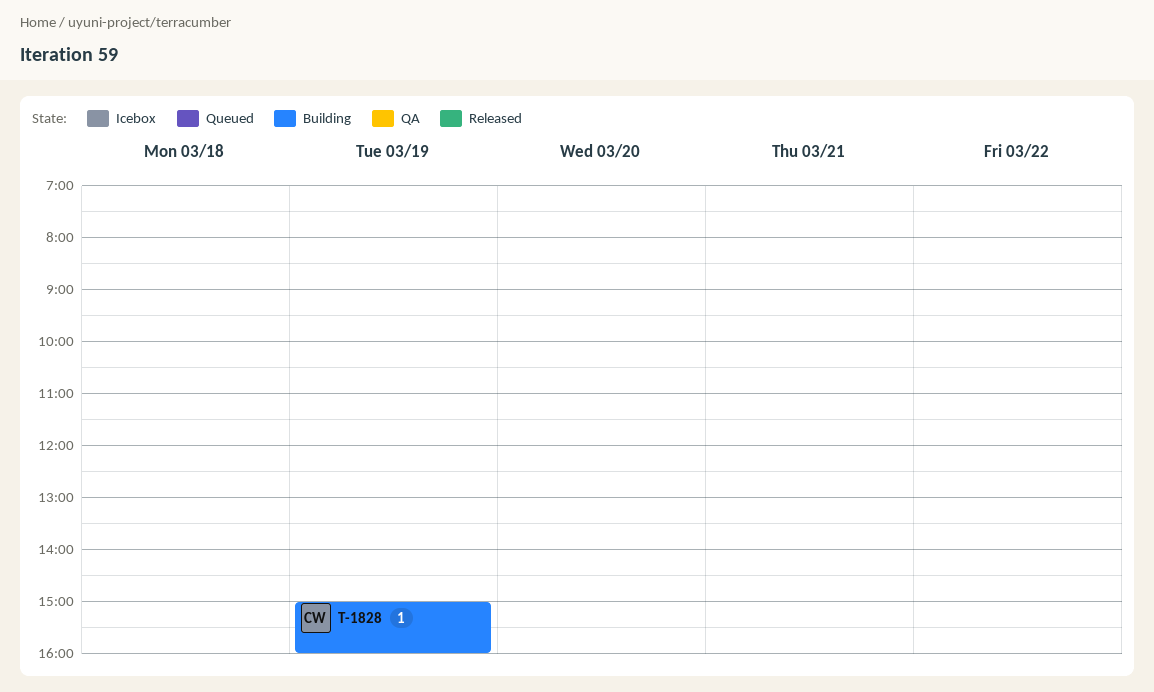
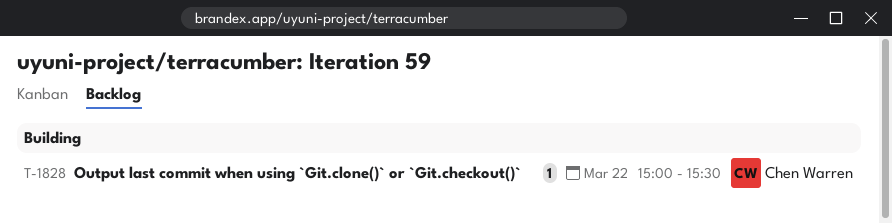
T-1828, day: Mar 19 -> Mar 22
T-1828, ends: 16:00 -> 15:30

